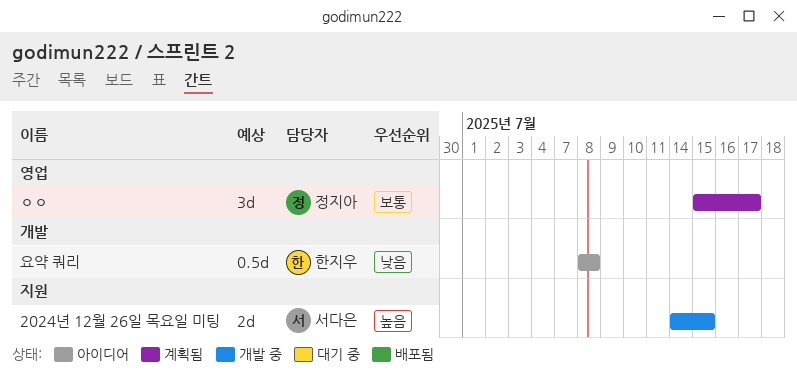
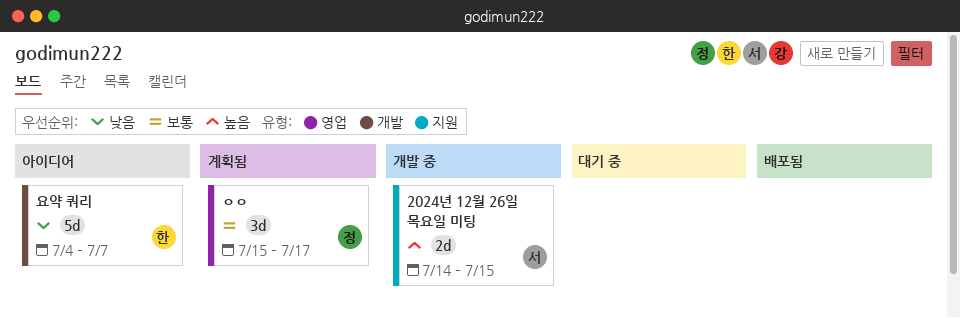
요약 쿼리, estimate: 0.5d -> 5d
요약 쿼리, start: Jul 8 -> Jul 4
요약 쿼리, due: Jul 8 -> Jul 7

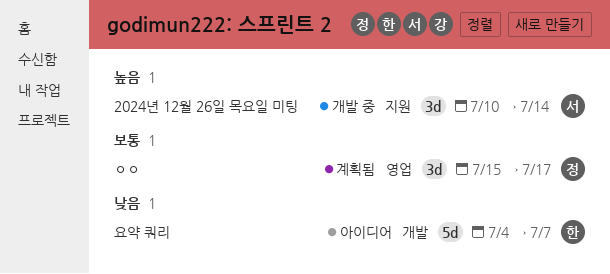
2024년 12월 26일 목요일 미팅, estimate: 2d -> 3d
2024년 12월 26일 목요일 미팅, start: Jul 14 -> Jul 10
2024년 12월 26일 목요일 미팅, due: Jul 15 -> Jul 14

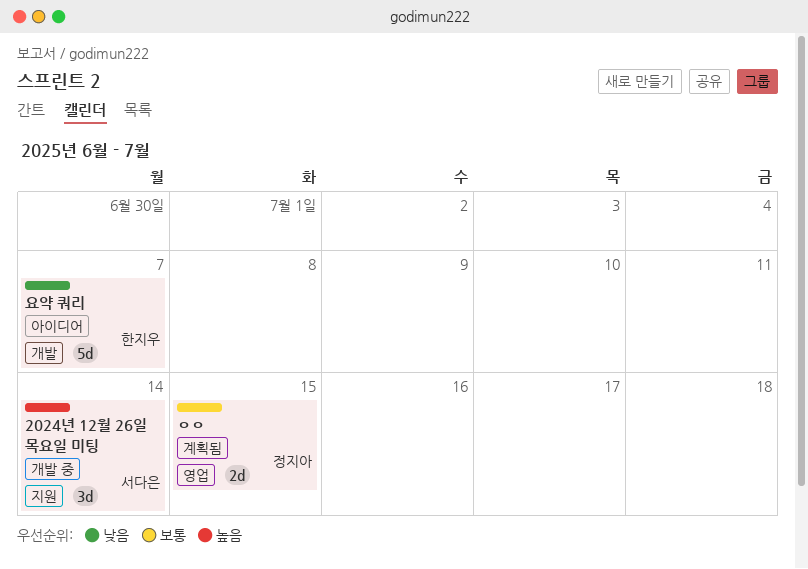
ㅇㅇ, estimate: 3d -> 2d
ㅇㅇ, due: Jul 17 -> Jul 15

